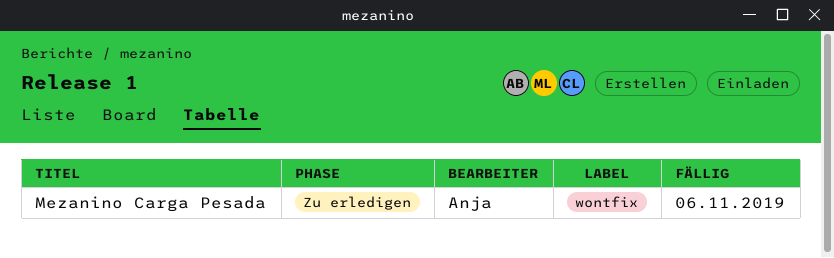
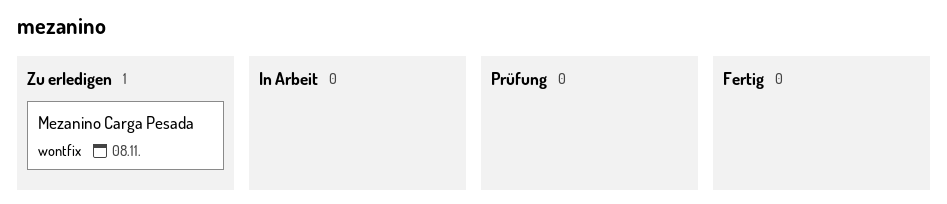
Mezanino Carga Pesada, due: Nov 6 -> Nov 8

